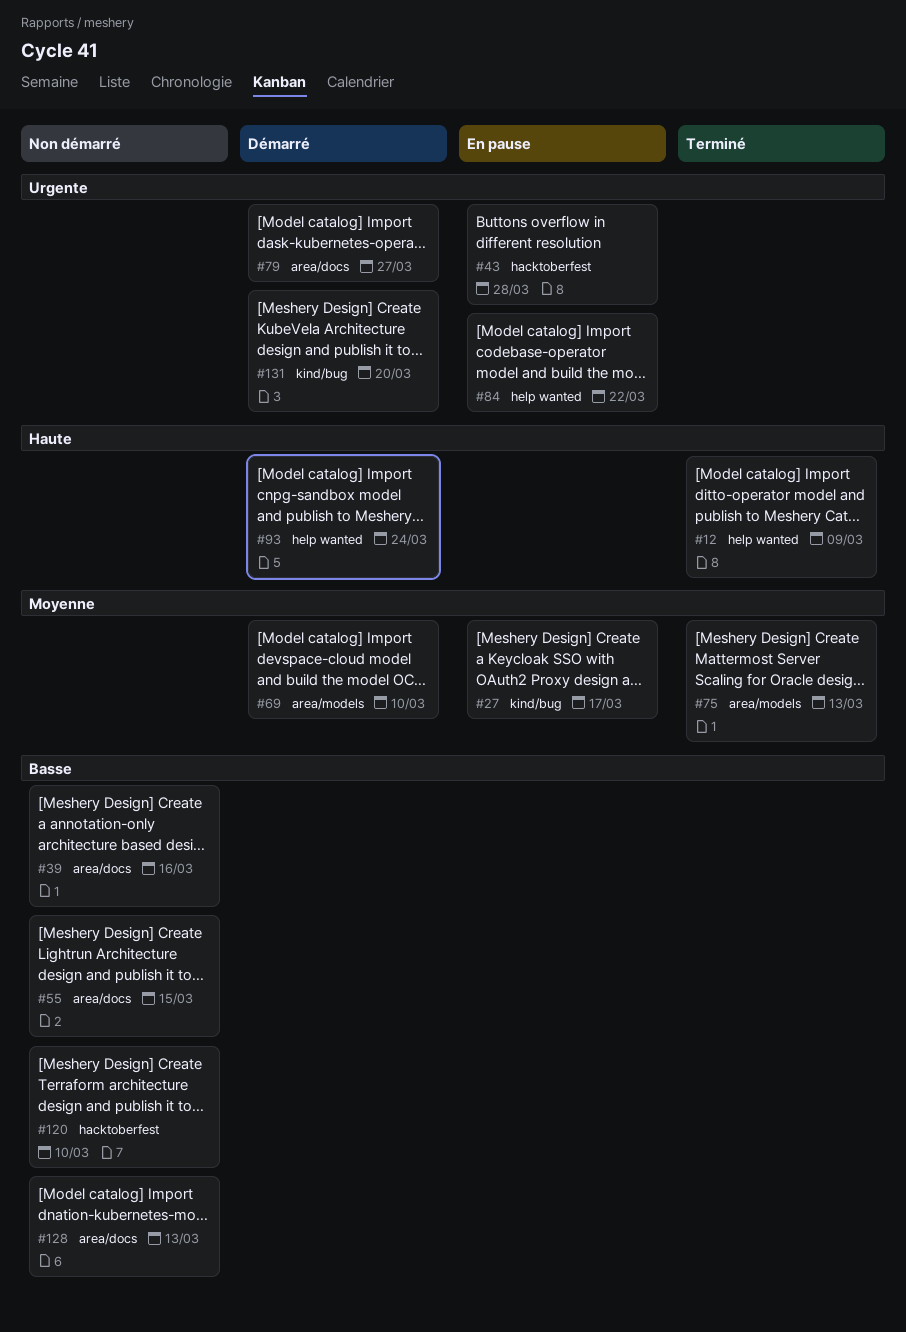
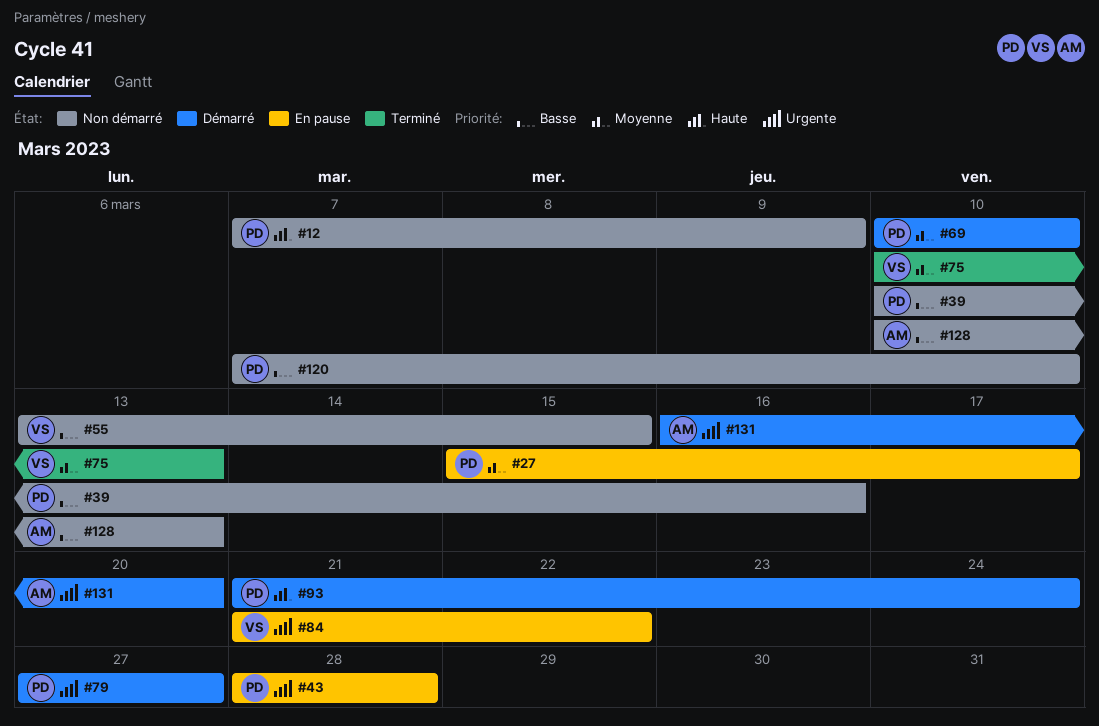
#12, status: Terminé -> Non démarré

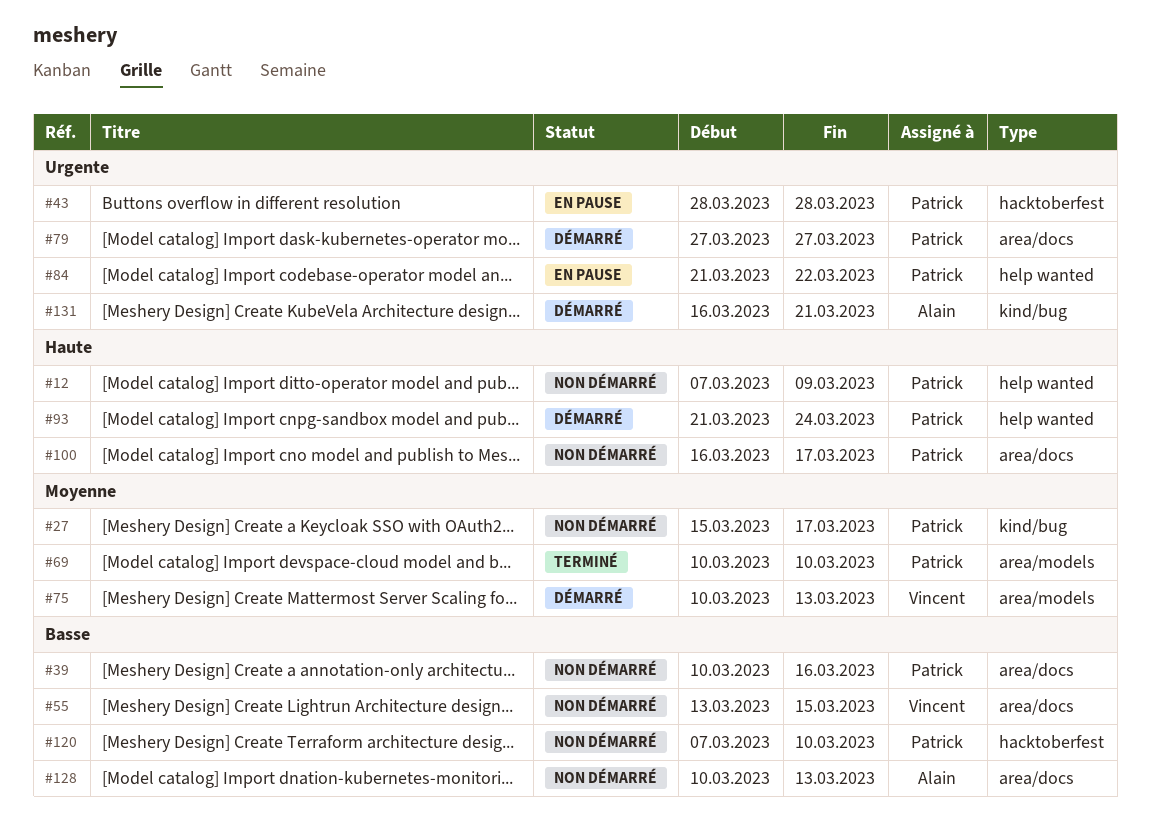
#27, status: En pause -> Non démarré
#69, status: Démarré -> Terminé
#75, status: Terminé -> Démarré
#84, owner: Vincent -> Patrick
#100: none -> present
#131, due: Mar 20 -> Mar 21

